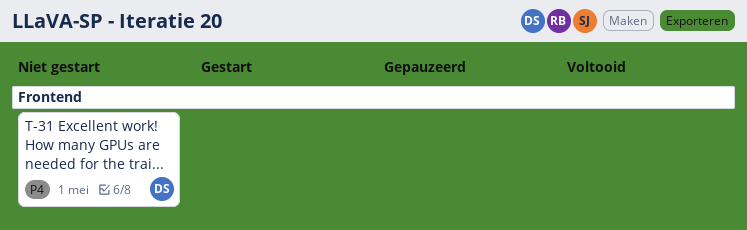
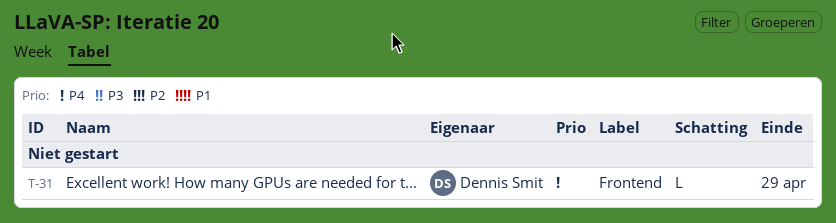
T-31, due: May 1 -> Apr 29

